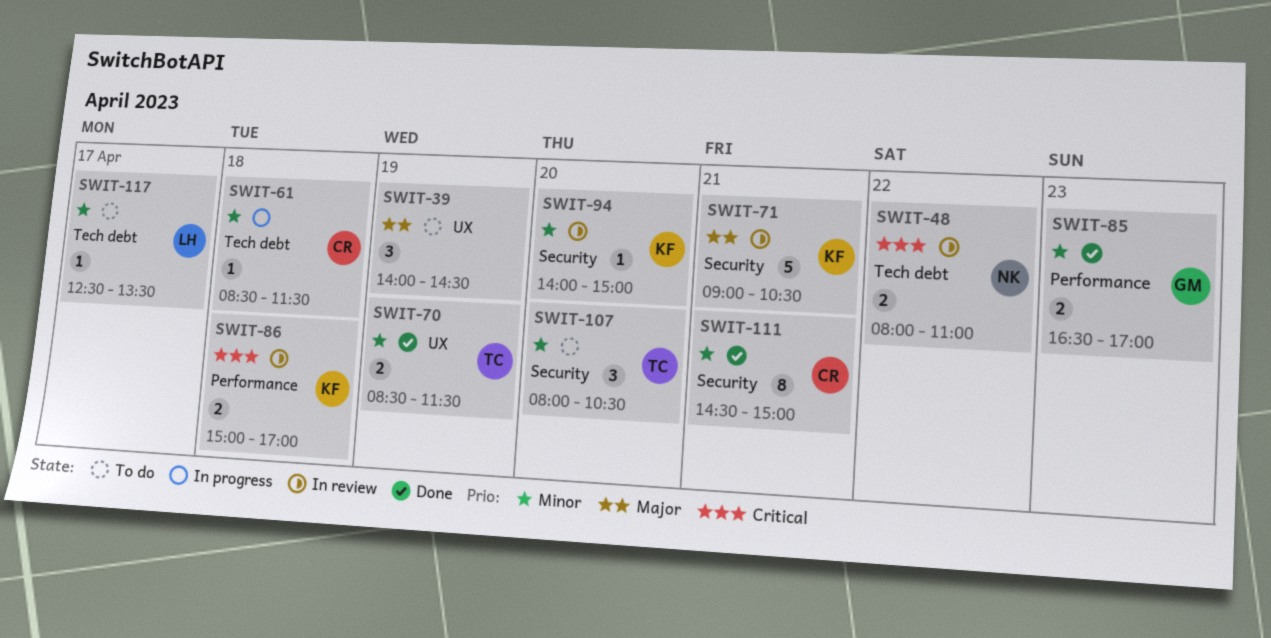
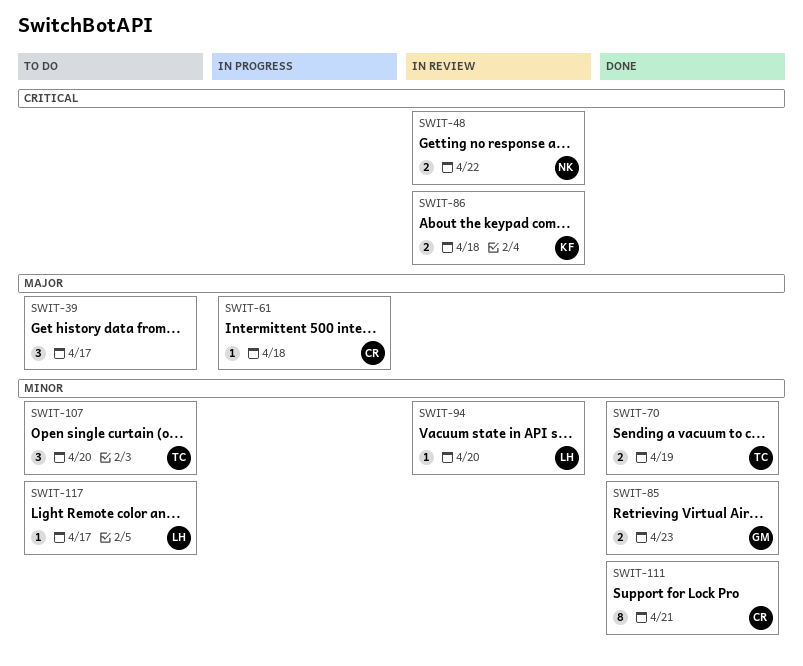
SWIT-39, day: Apr 19 -> Apr 17
SWIT-61, priority: Minor -> Major
SWIT-71: present -> none
SWIT-94, owner: KF -> LH

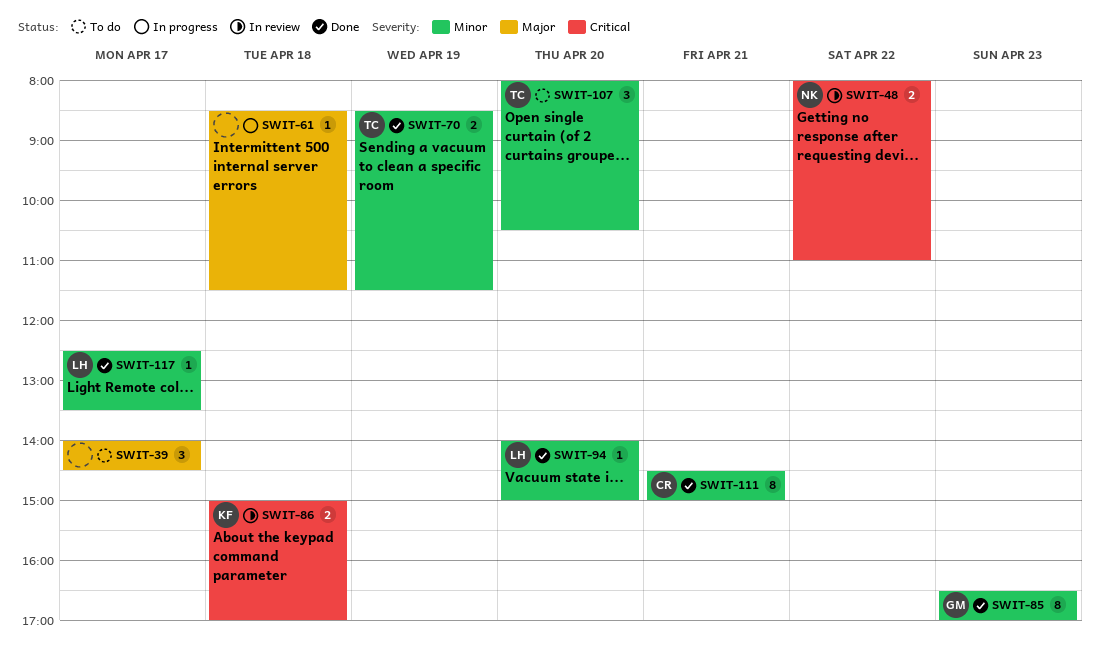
SWIT-61, owner: CR -> none
SWIT-85, estimate: 2 -> 8
SWIT-94, status: In review -> Done
SWIT-117, status: To do -> Done

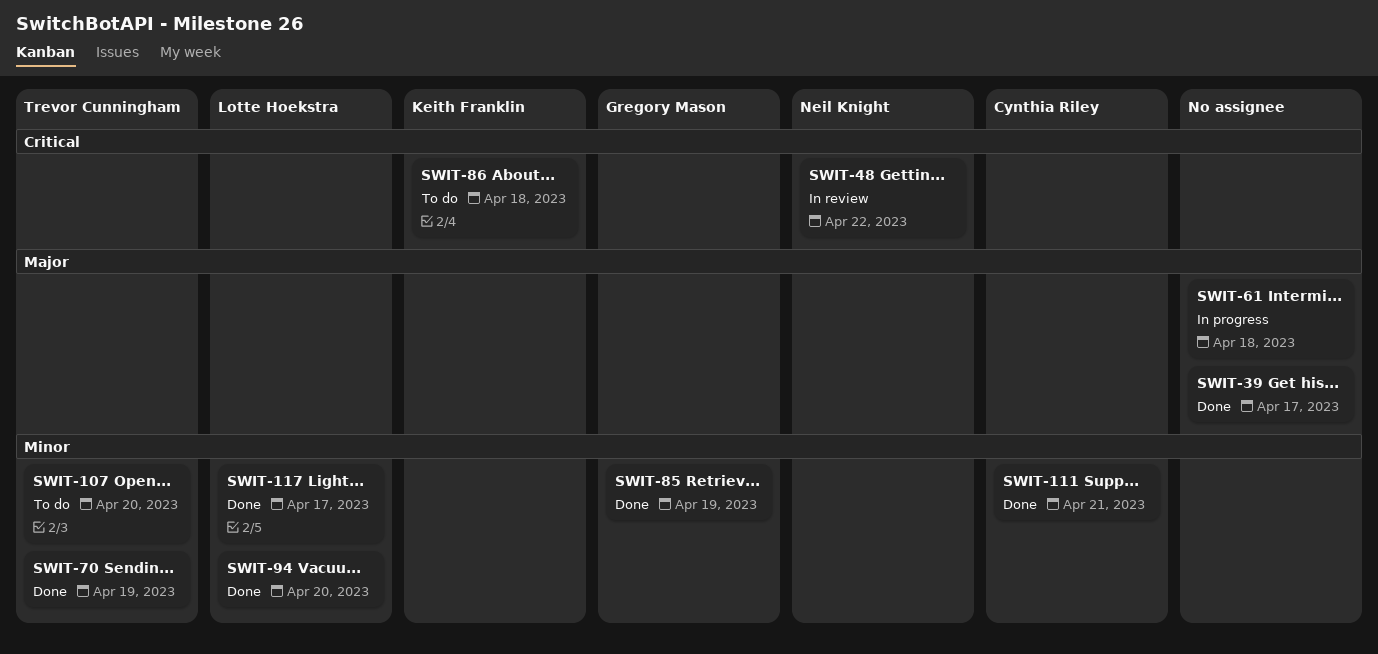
SWIT-39, status: To do -> Done
SWIT-85, day: Apr 23 -> Apr 19
SWIT-86, status: In review -> To do

